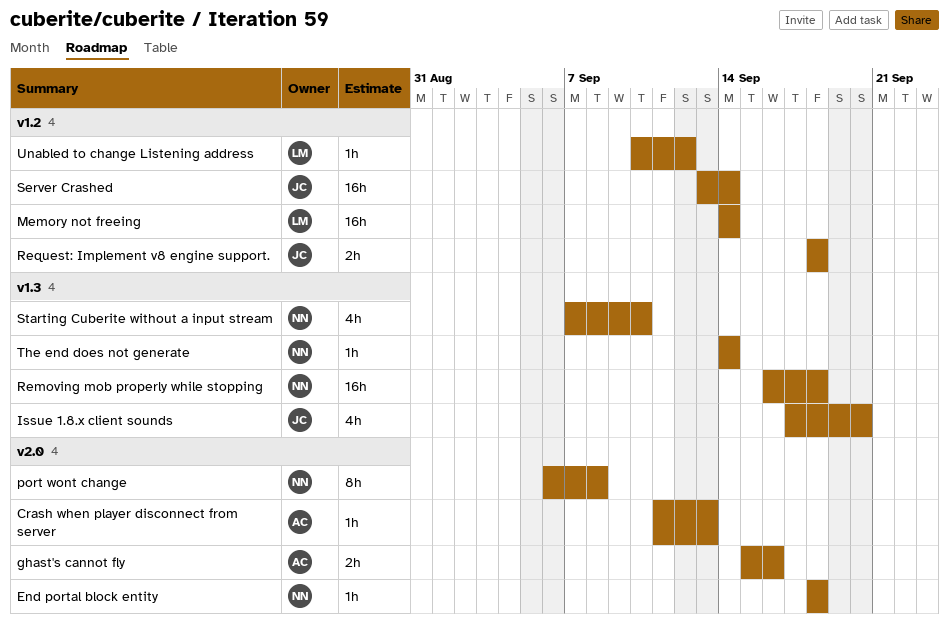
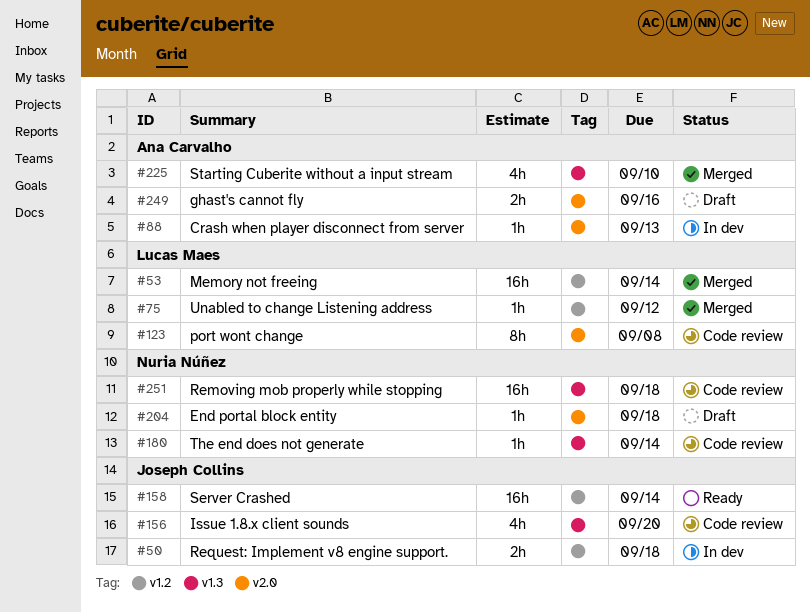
port wont change, owner: Nuria Núñez -> Lucas Maes
Starting Cuberite without a input stream, owner: Nuria Núñez -> Ana Carvalho

